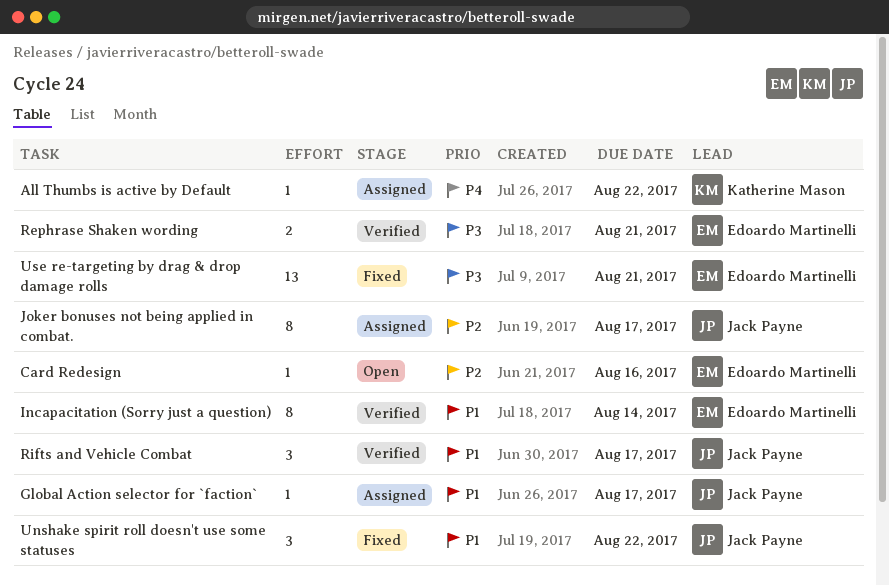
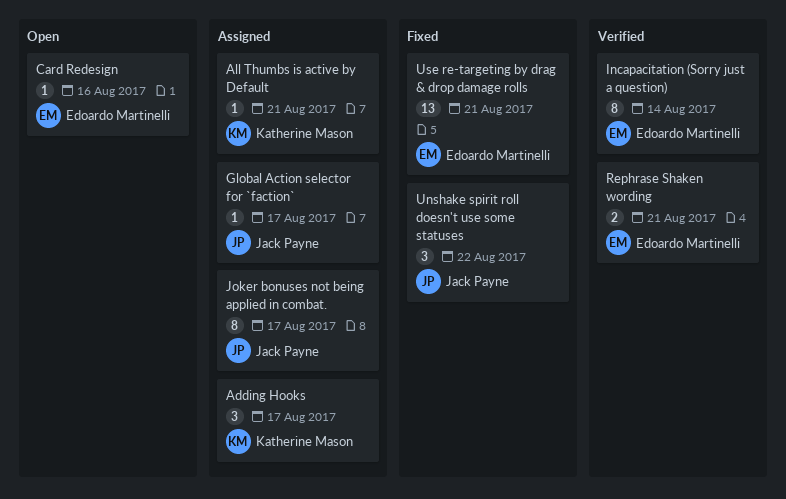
Adding Hooks: none -> present
All Thumbs is active by Default, due: Aug 22 -> Aug 21
Rifts and Vehicle Combat: present -> none

